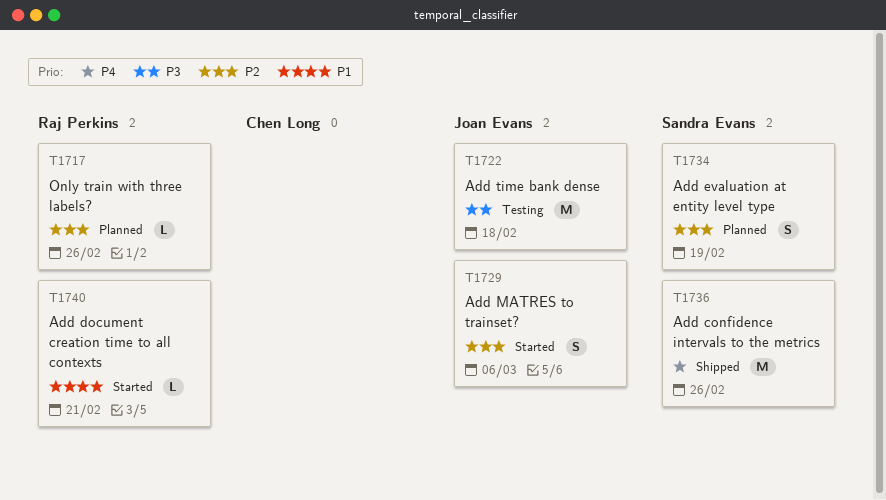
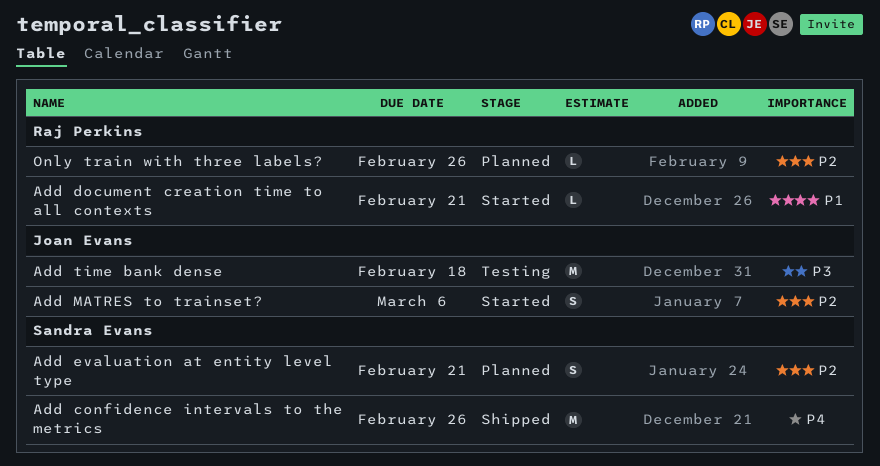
Add evaluation at entity level type, due: Feb 19 -> Feb 21

